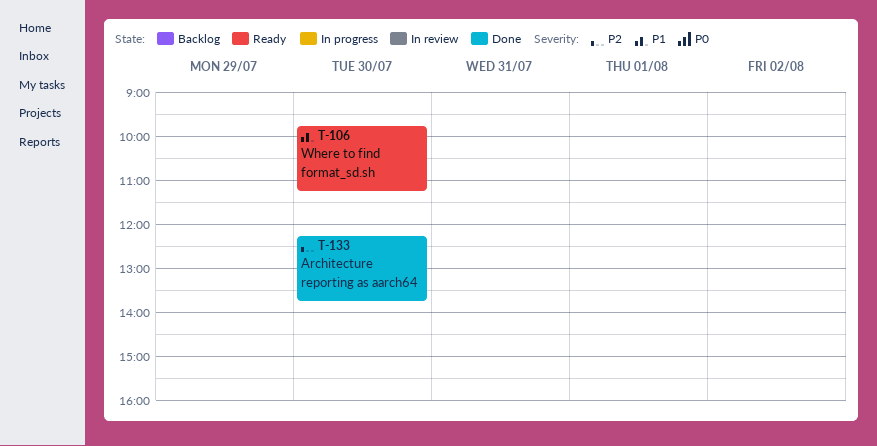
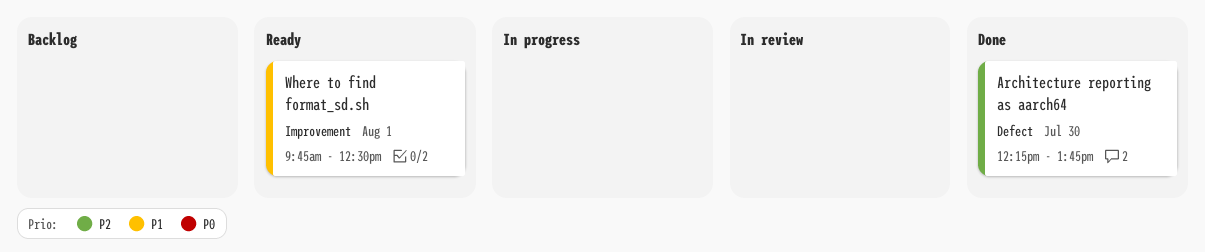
Where to find format_sd.sh, day: Jul 30 -> Aug 1
Where to find format_sd.sh, ends: 11:15 -> 12:30

